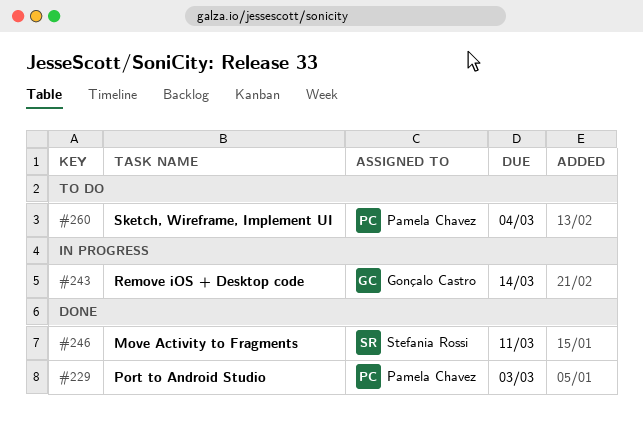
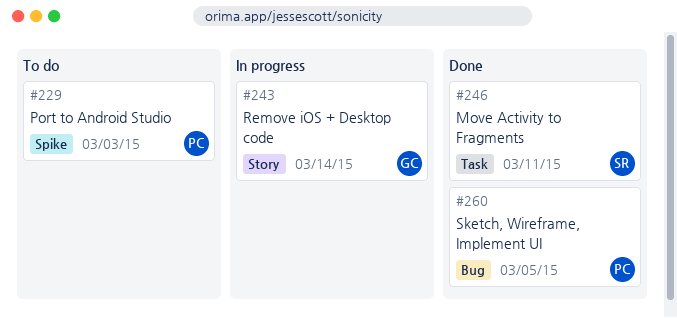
#229, status: Done -> To do
#260, status: To do -> Done
#260, due: Mar 4 -> Mar 5

